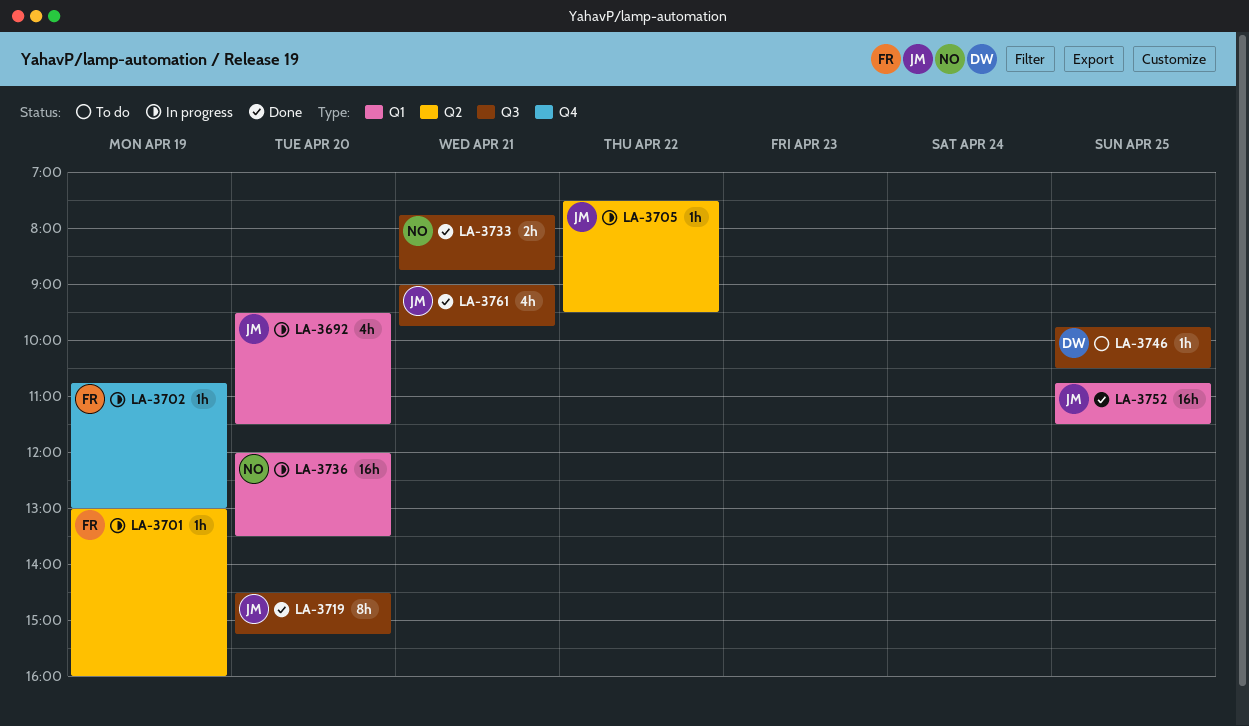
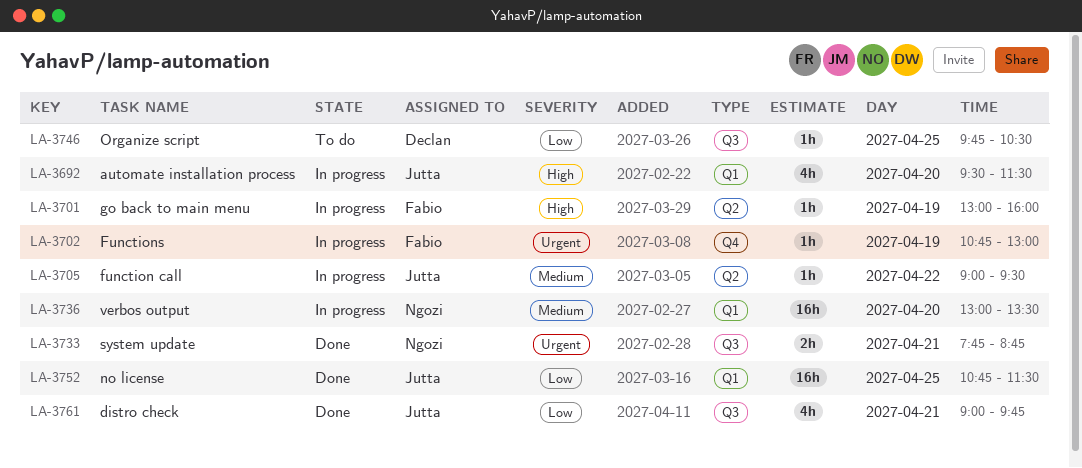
LA-3705, begins: 07:30 -> 09:00
LA-3719: present -> none
LA-3736, begins: 12:00 -> 13:00

